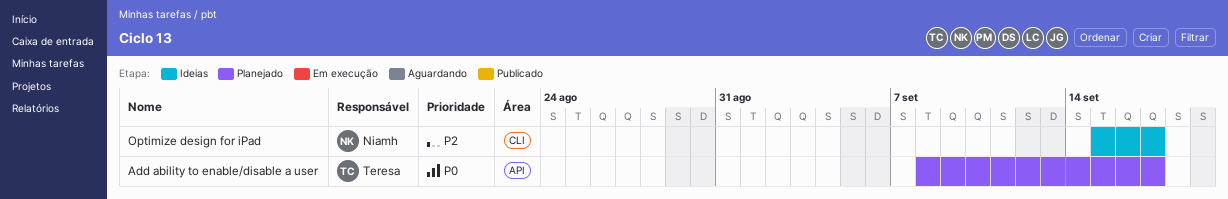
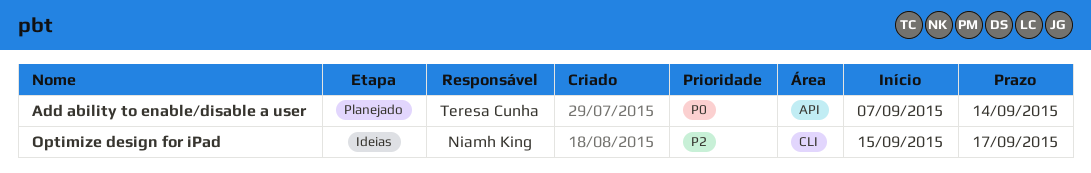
Add ability to enable/disable a user, start: Sep 8 -> Sep 7
Add ability to enable/disable a user, due: Sep 17 -> Sep 14

